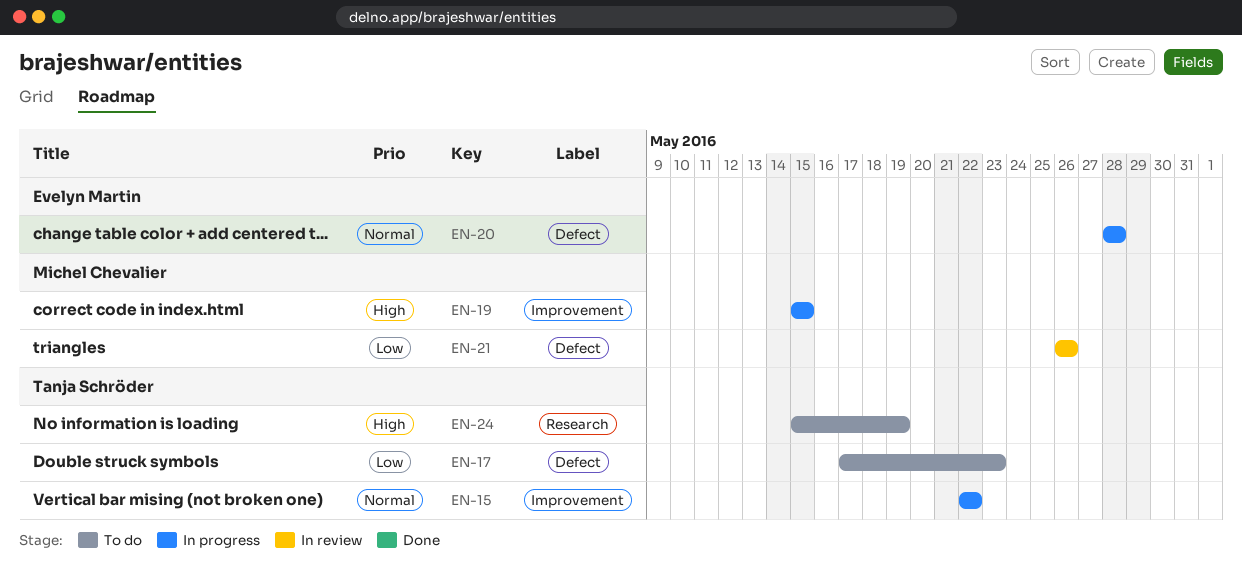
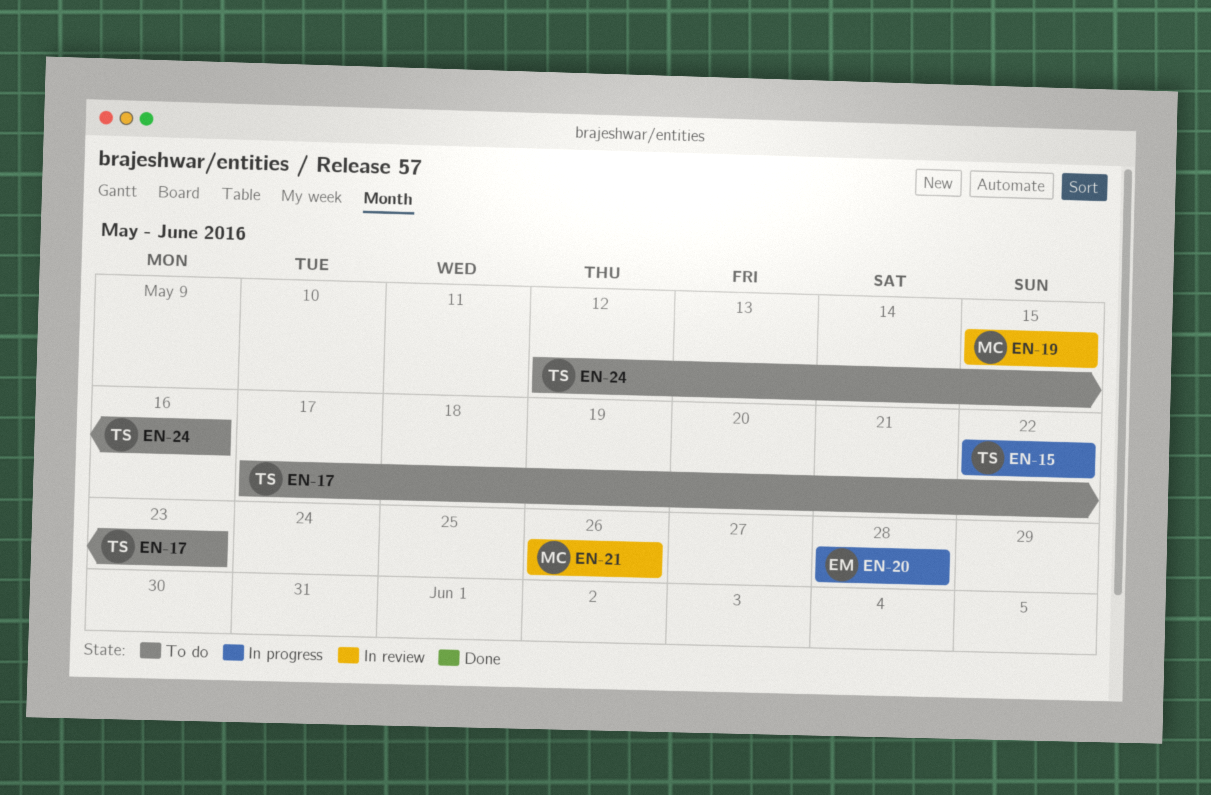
EN-19, status: In progress -> In review
EN-24, start: May 15 -> May 12
EN-24, due: May 19 -> May 16

